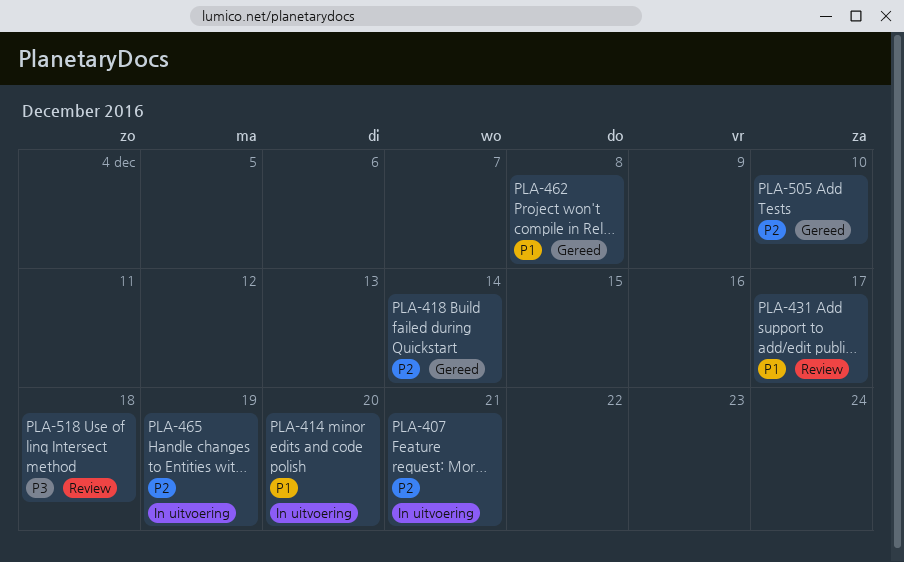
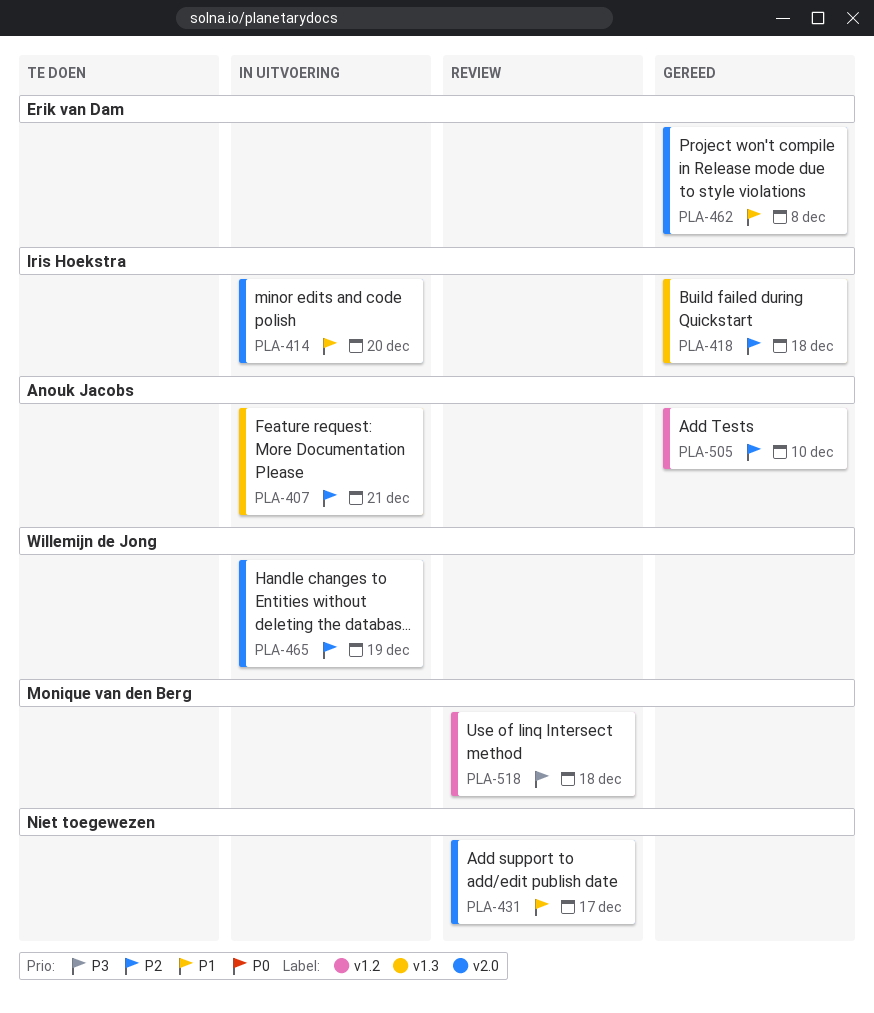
PLA-418, due: Dec 14 -> Dec 18

